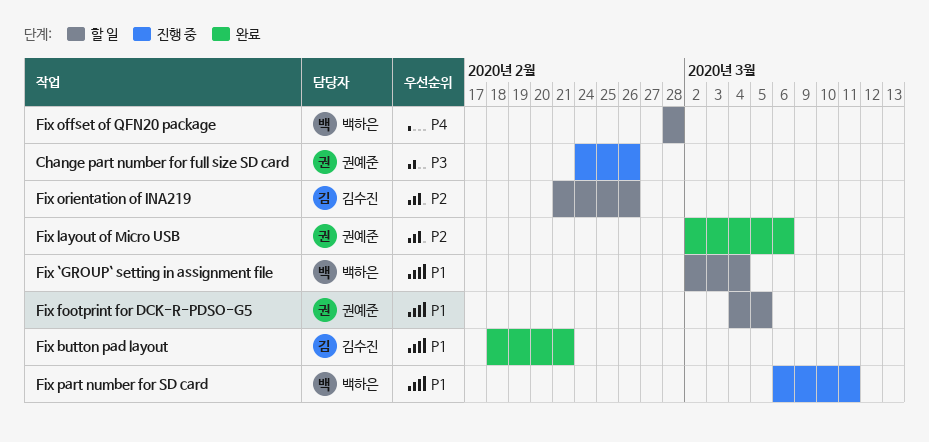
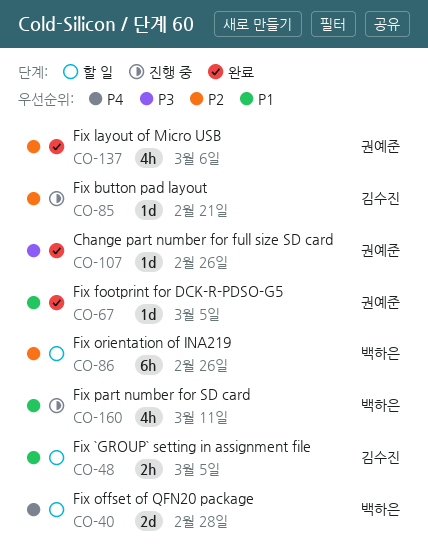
Change part number for full size SD card, status: 진행 중 -> 완료
Fix `GROUP` setting in assignment file, owner: 백하은 -> 김수진
Fix `GROUP` setting in assignment file, due: Mar 4 -> Mar 5
Fix button pad layout, status: 완료 -> 진행 중
Fix button pad layout, priority: P1 -> P2
Fix footprint for DCK-R-PDSO-G5, status: 할 일 -> 완료
Fix orientation of INA219, owner: 김수진 -> 백하은

